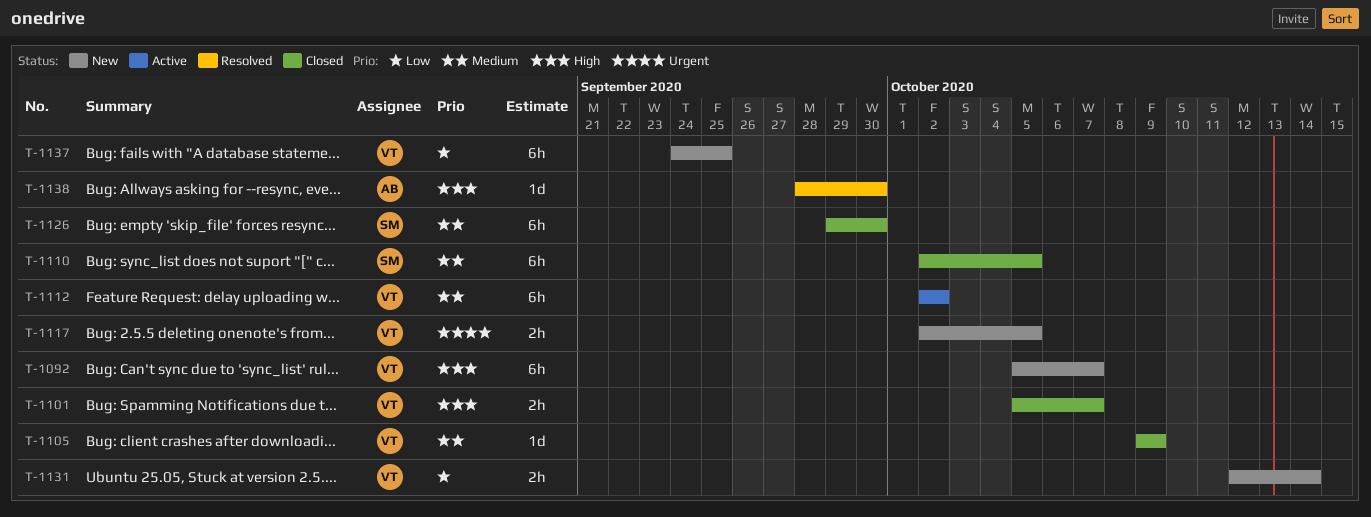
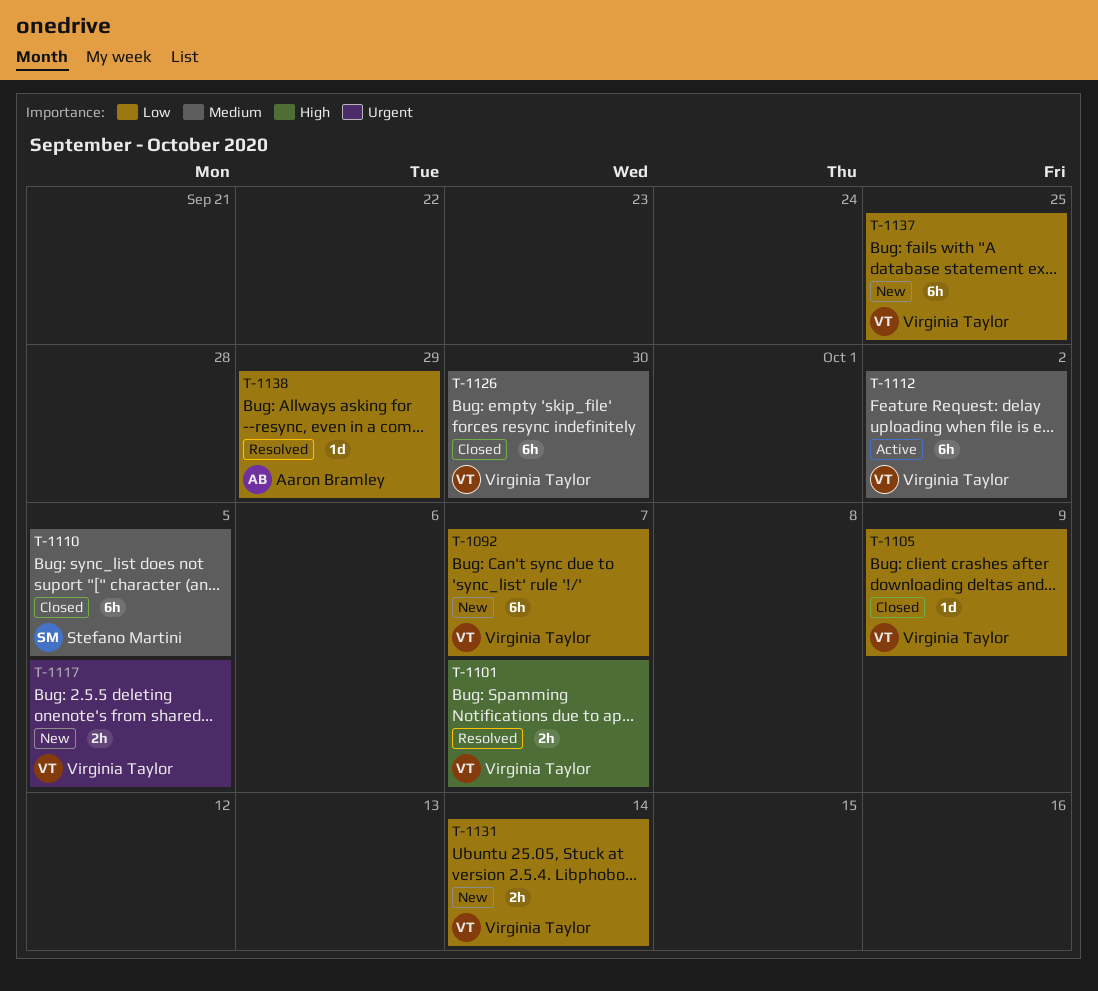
T-1092, priority: High -> Low
T-1101, status: Closed -> Resolved
T-1105, priority: Medium -> Low
T-1126, owner: Stefano Martini -> Virginia Taylor
T-1138, priority: High -> Low
T-1138, due: Sep 30 -> Sep 29

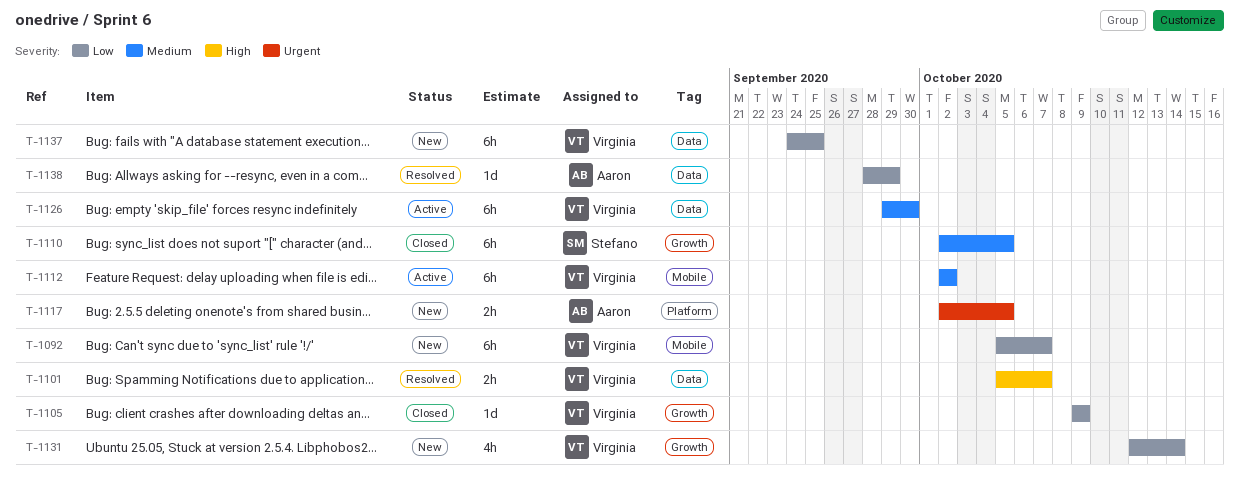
T-1117, owner: Virginia Taylor -> Aaron Bramley
T-1126, status: Closed -> Active
T-1131, estimate: 2h -> 4h

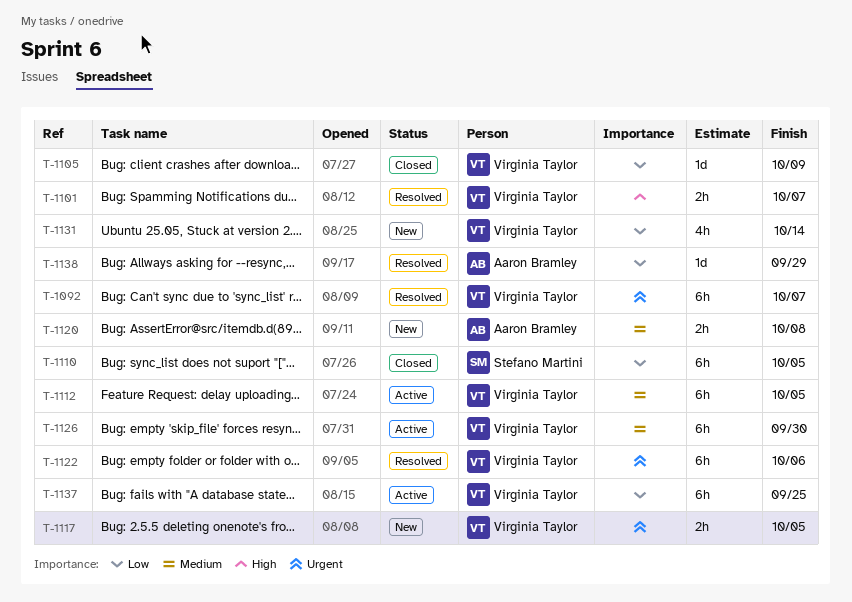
T-1092, status: New -> Resolved
T-1092, priority: Low -> Urgent
T-1110, priority: Medium -> Low
T-1112, due: Oct 2 -> Oct 5
T-1117, owner: Aaron Bramley -> Virginia Taylor
T-1120: none -> present
T-1122: none -> present
T-1137, status: New -> Active

